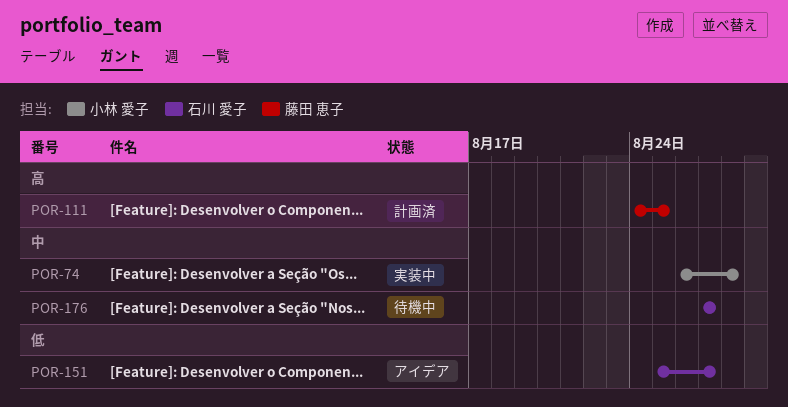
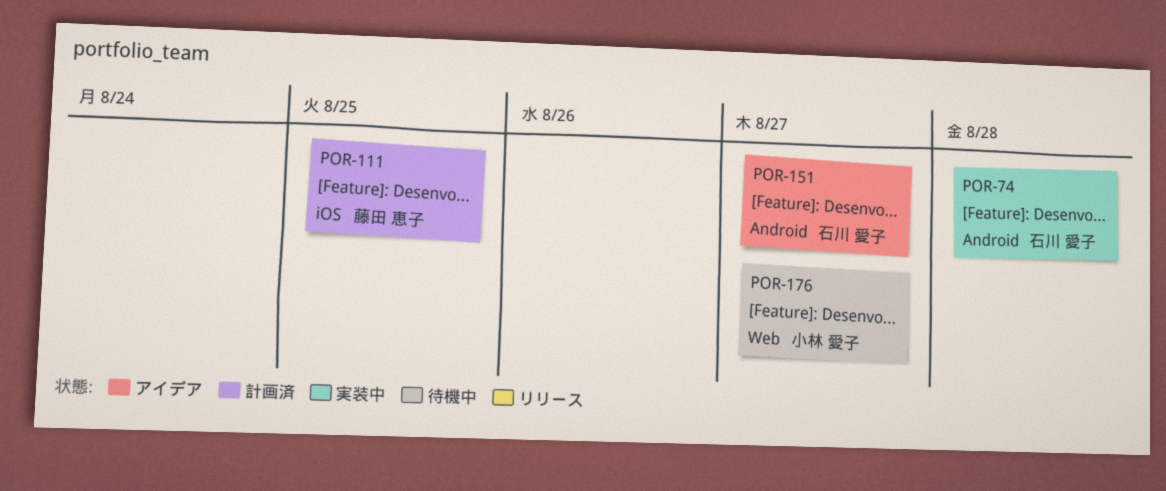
POR-74, owner: 小林 愛子 -> 石川 愛子
POR-176, owner: 石川 愛子 -> 小林 愛子

